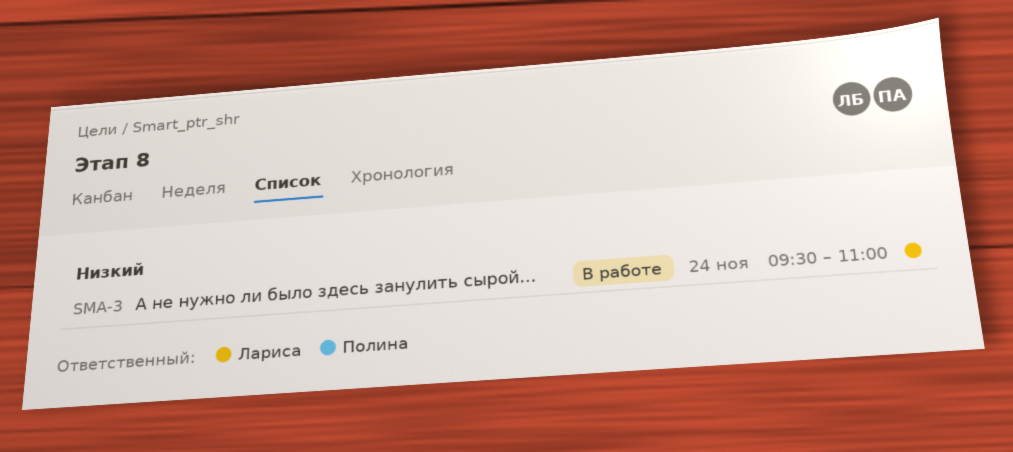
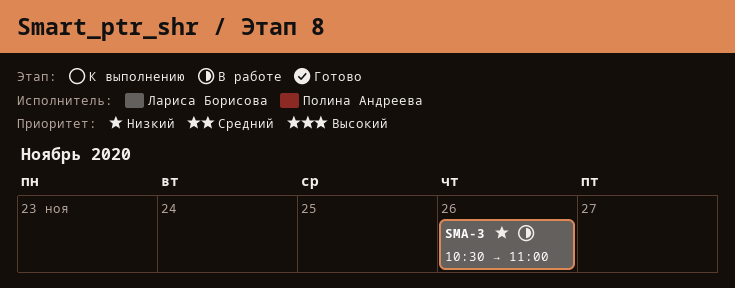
SMA-3, day: Nov 24 -> Nov 26
SMA-3, begins: 09:30 -> 10:30

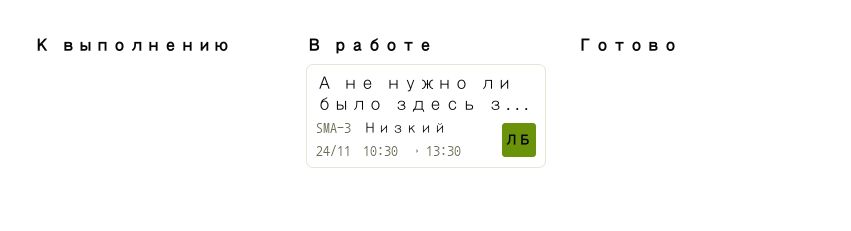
SMA-3, day: Nov 26 -> Nov 24
SMA-3, ends: 11:00 -> 13:30

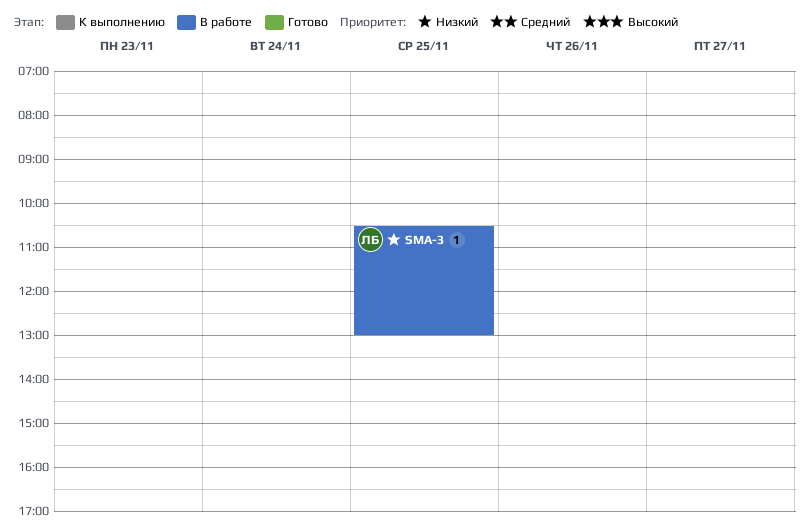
SMA-3, day: Nov 24 -> Nov 25
SMA-3, ends: 13:30 -> 13:00

